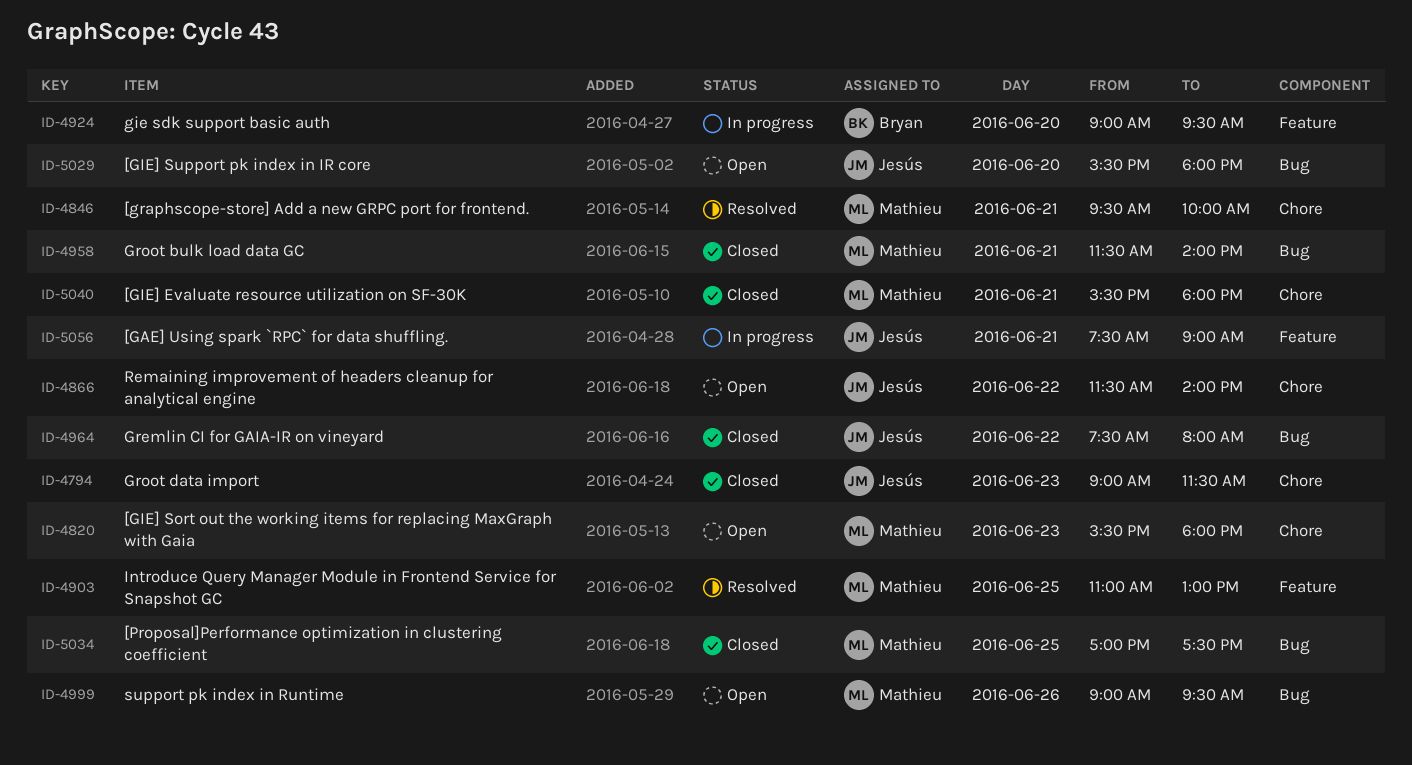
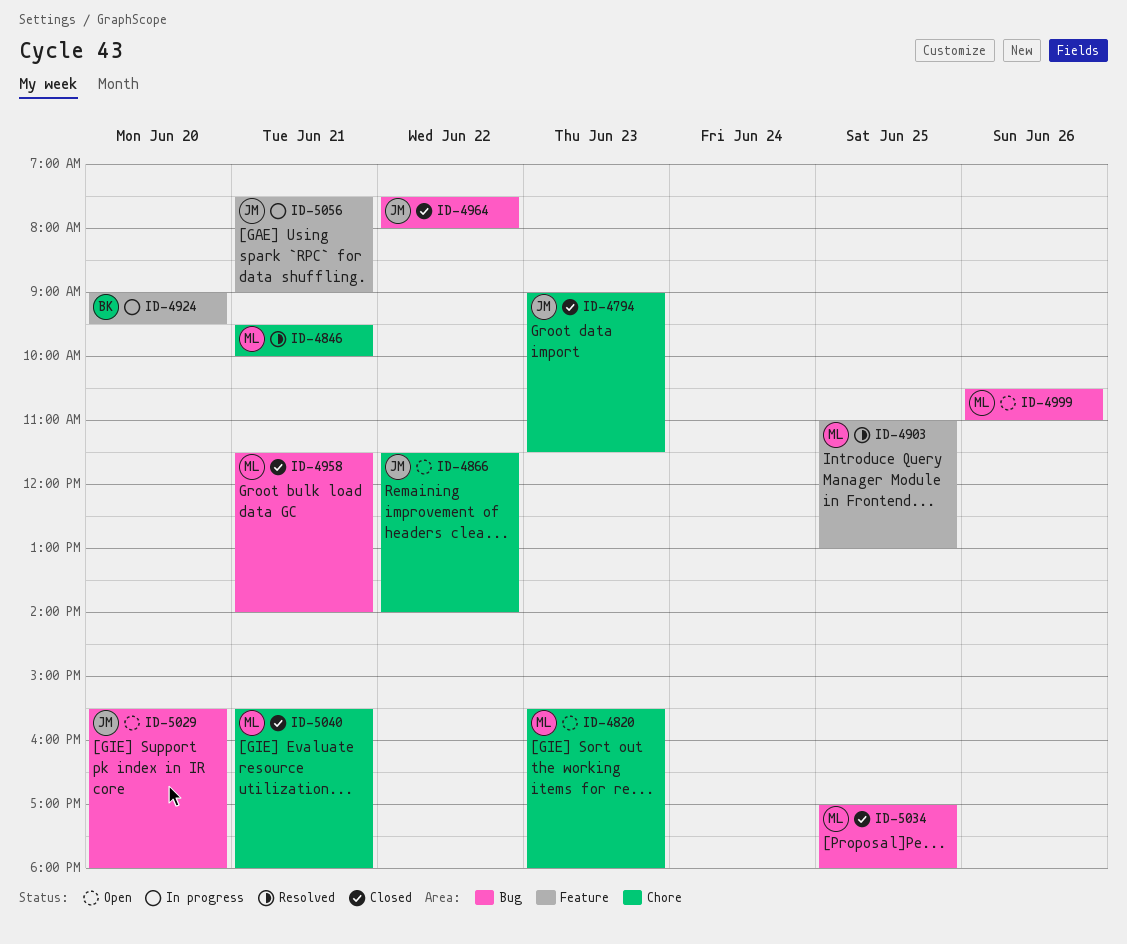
ID-4999, begins: 09:00 -> 10:30
ID-4999, ends: 09:30 -> 11:00
ID-5034, ends: 17:30 -> 18:00

